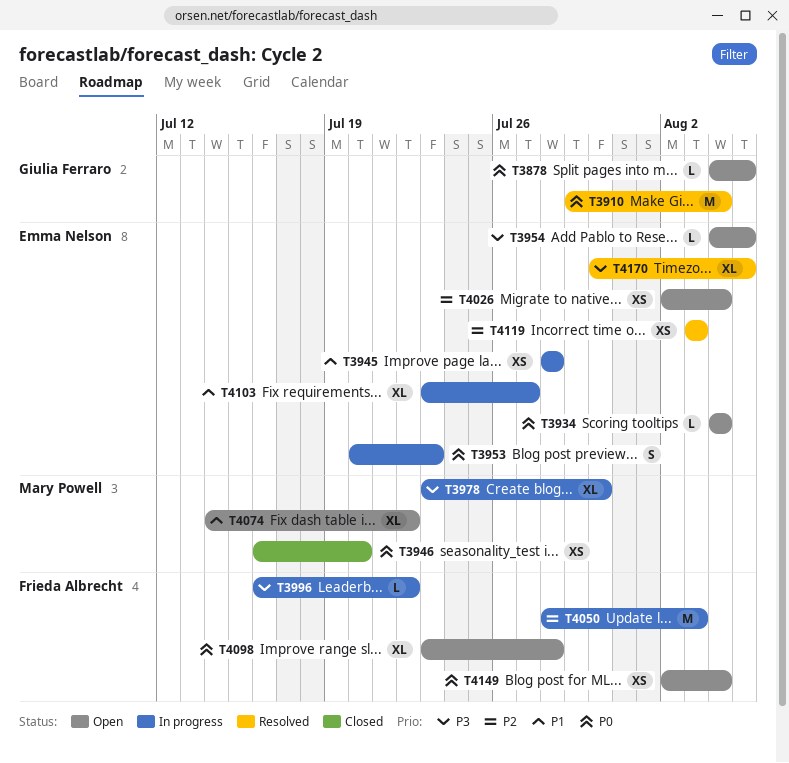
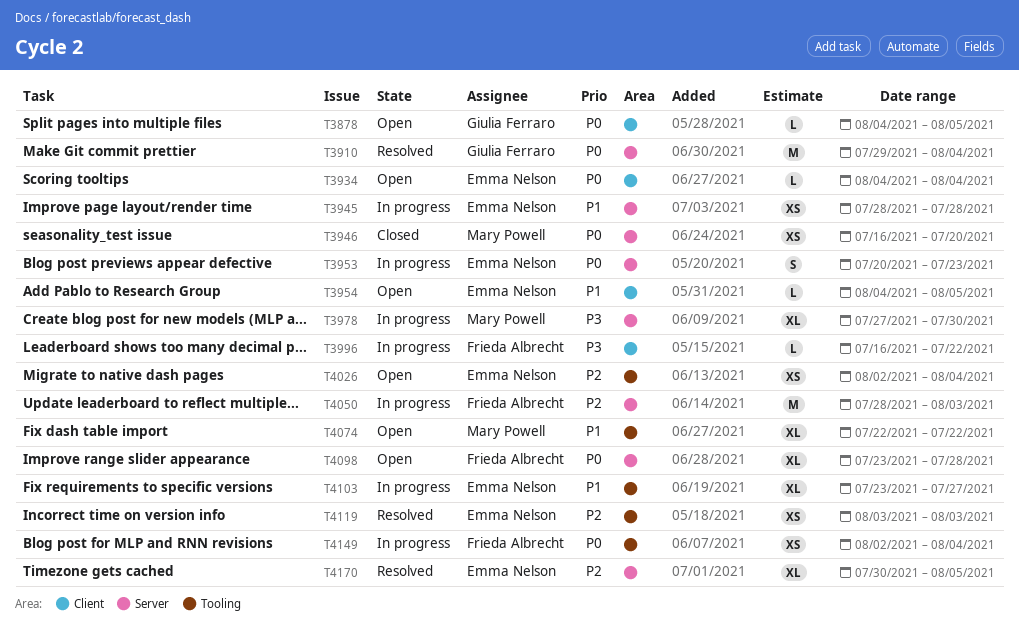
T3954, priority: P3 -> P1
T3978, start: Jul 23 -> Jul 27
T4074, start: Jul 14 -> Jul 22
T4149, status: Open -> In progress
T4170, priority: P3 -> P2

